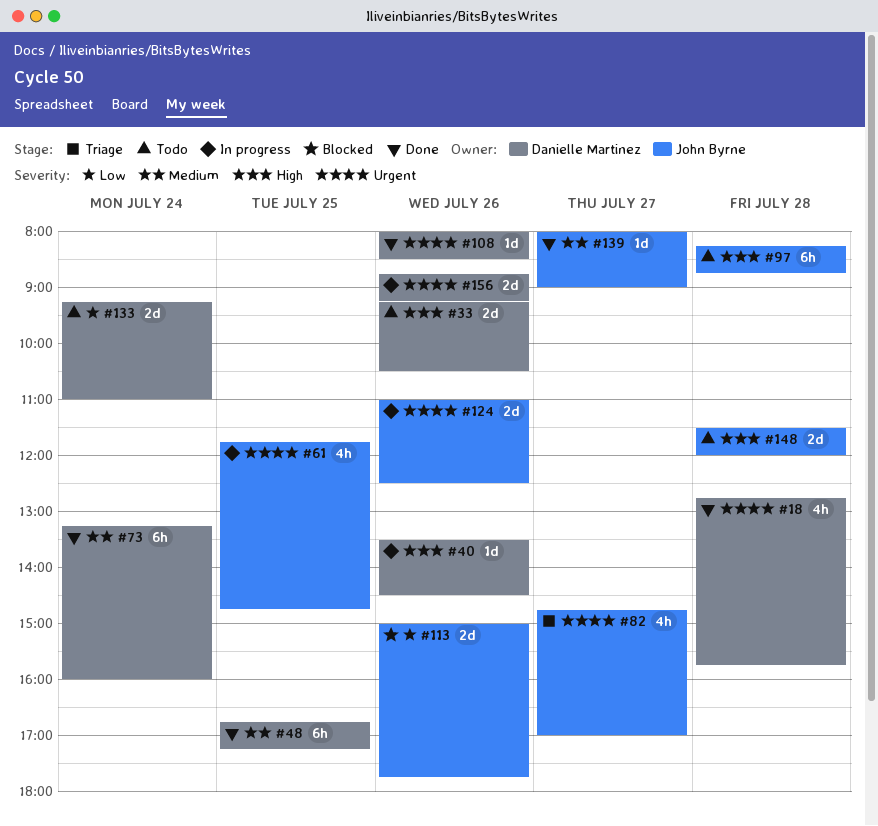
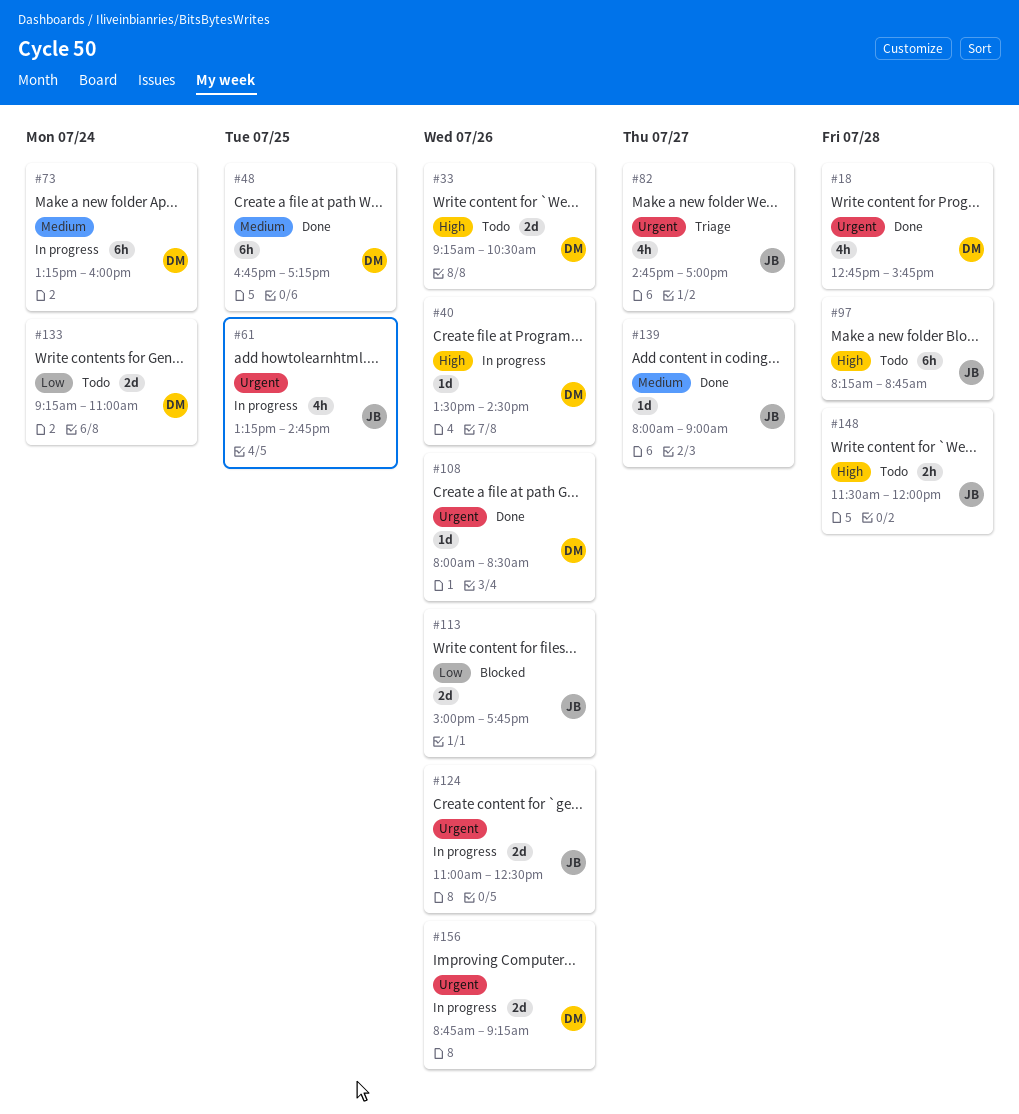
#61, begins: 11:45 -> 13:15
#73, status: Done -> In progress
#148, estimate: 2d -> 2h

